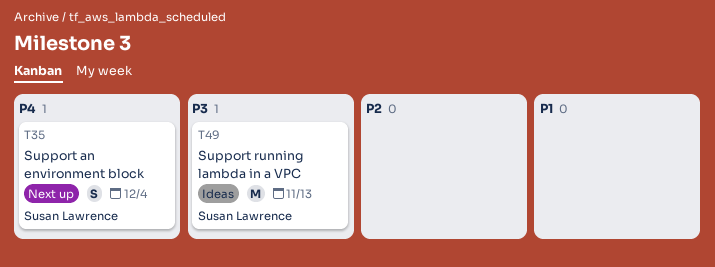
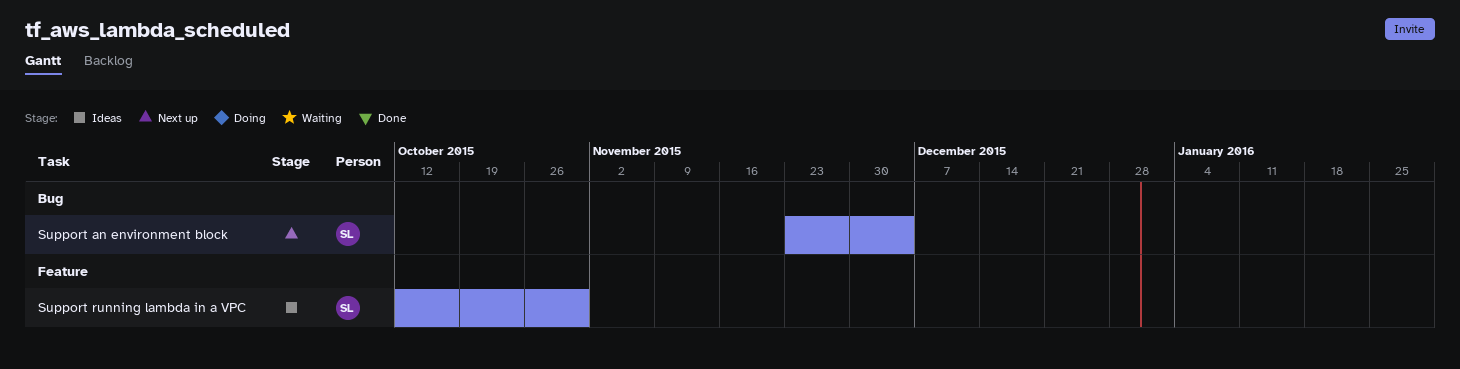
Support running lambda in a VPC, due: Nov 13 -> Oct 30

